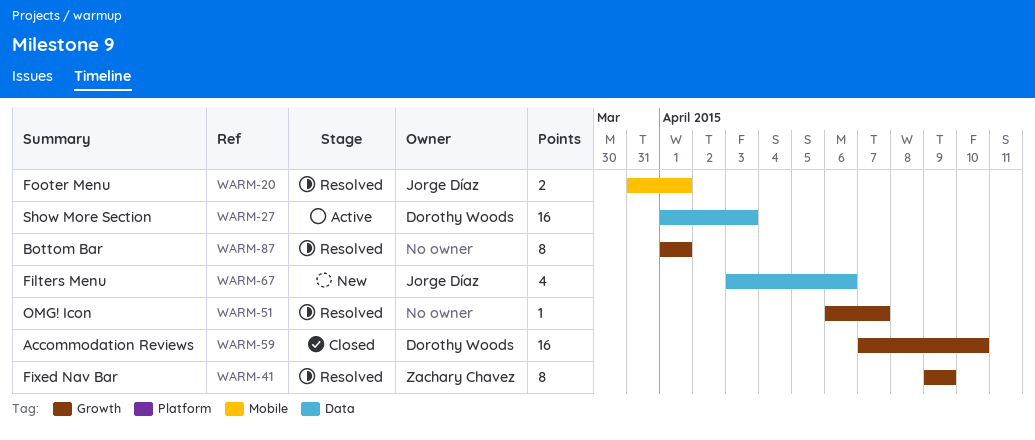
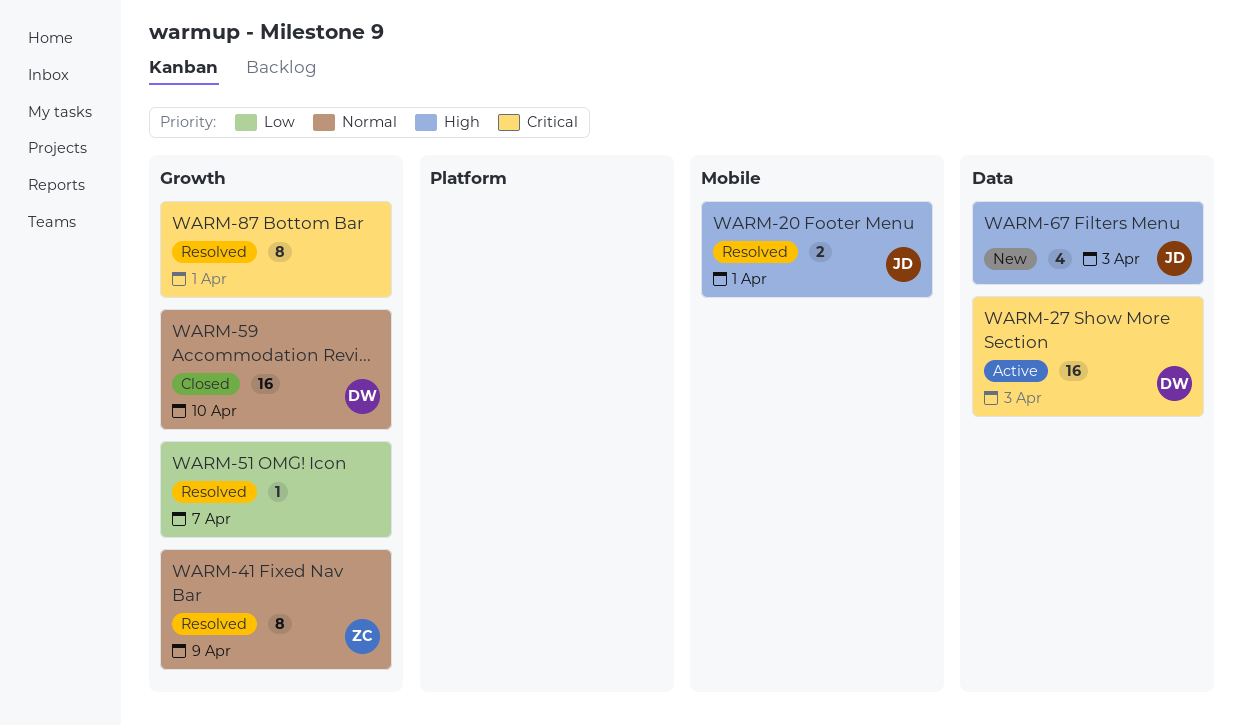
WARM-67, due: Apr 6 -> Apr 3

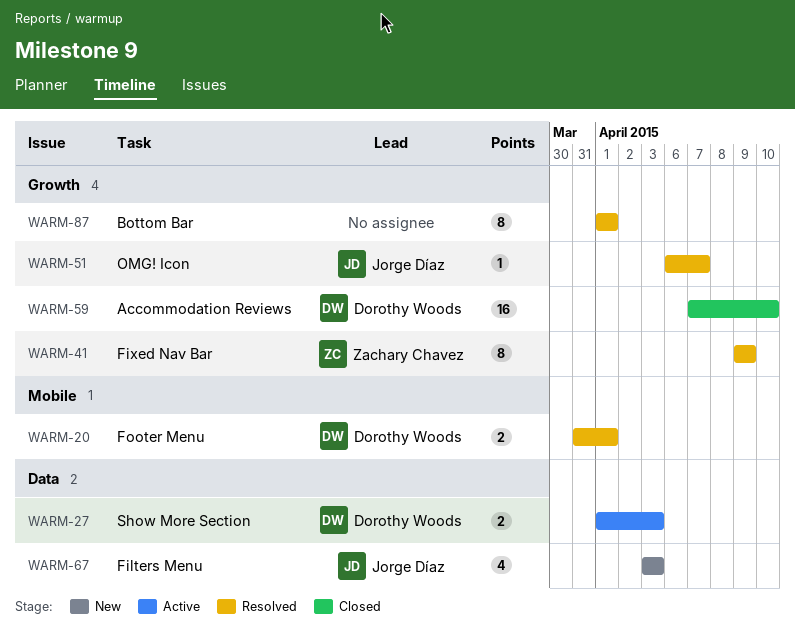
WARM-20, owner: Jorge Díaz -> Dorothy Woods
WARM-27, estimate: 16 -> 2
WARM-51, owner: none -> Jorge Díaz

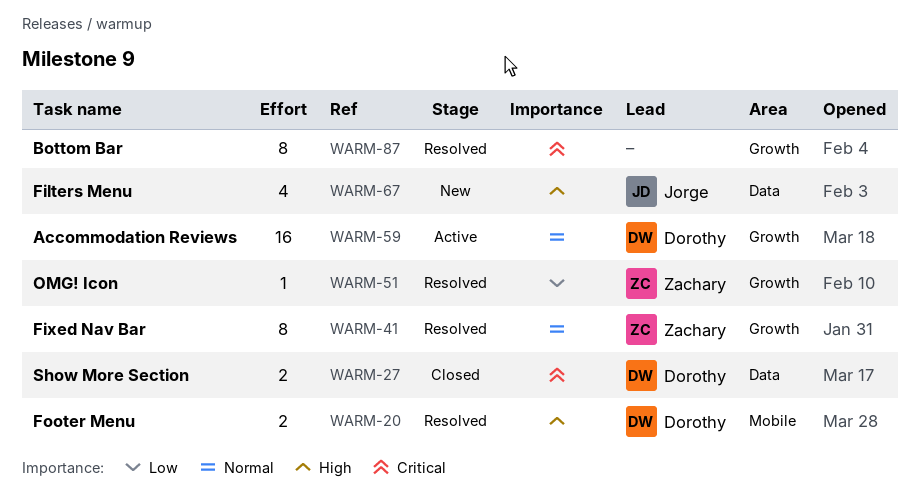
WARM-27, status: Active -> Closed
WARM-51, owner: Jorge Díaz -> Zachary Chavez
WARM-59, status: Closed -> Active

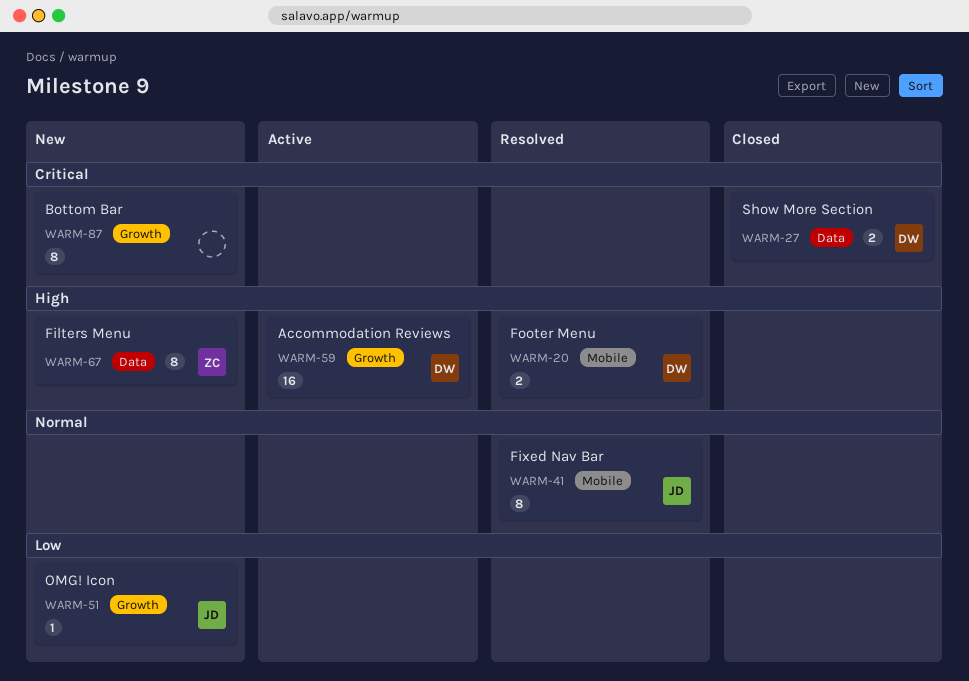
WARM-41, owner: Zachary -> Jorge
WARM-41, label: Growth -> Mobile
WARM-51, status: Resolved -> New
WARM-51, owner: Zachary -> Jorge
WARM-59, priority: Normal -> High
WARM-67, owner: Jorge -> Zachary
WARM-67, estimate: 4 -> 8
WARM-87, status: Resolved -> New

